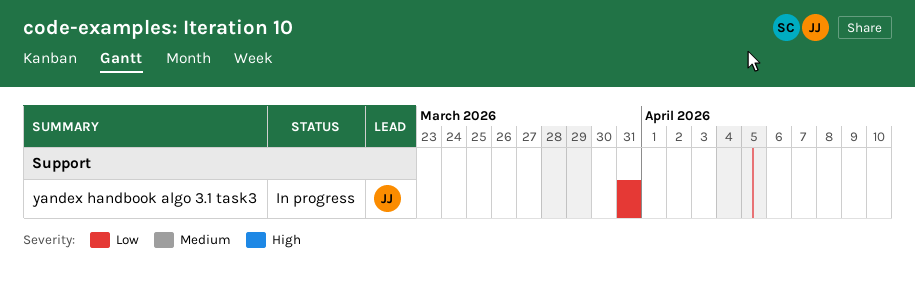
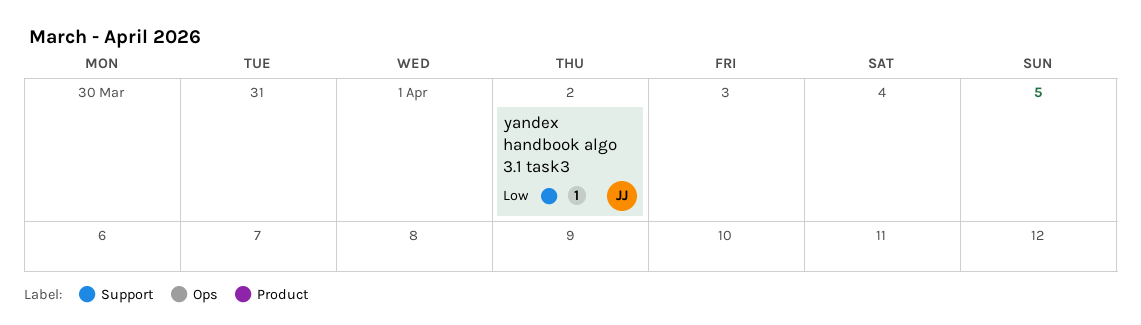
yandex handbook algo 3.1 task3, due: Mar 31 -> Apr 2

